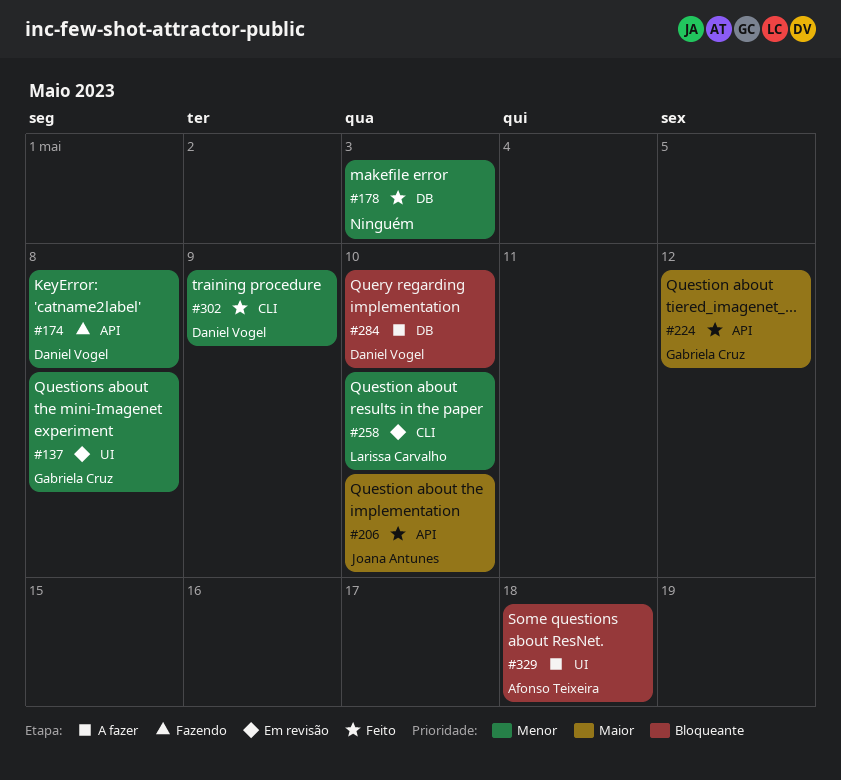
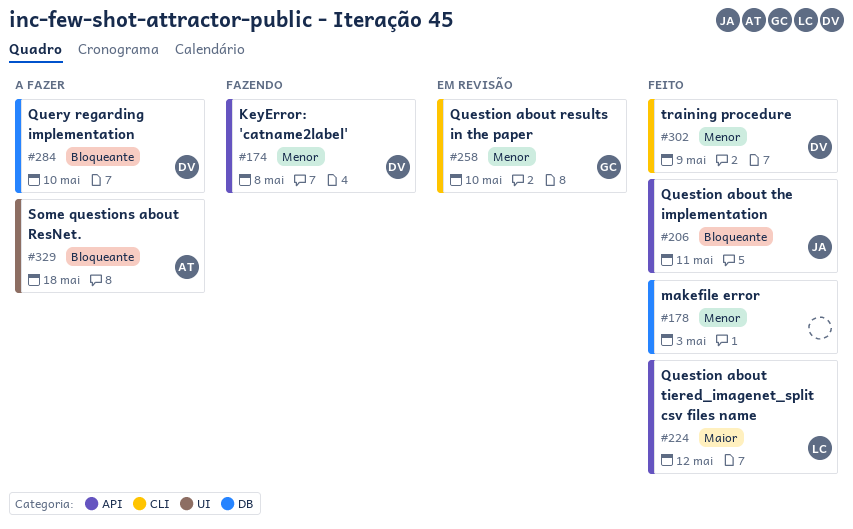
#137: present -> none
#206, priority: Maior -> Bloqueante
#206, due: May 10 -> May 11
#224, owner: Gabriela Cruz -> Larissa Carvalho
#258, owner: Larissa Carvalho -> Gabriela Cruz

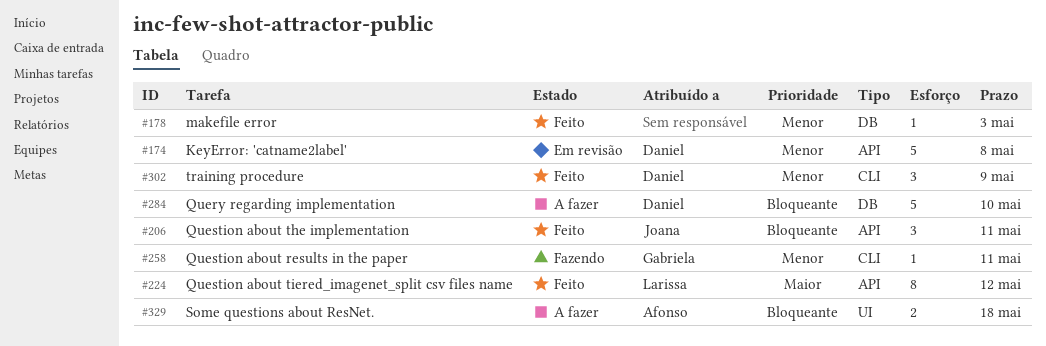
#174, status: Fazendo -> Em revisão
#258, status: Em revisão -> Fazendo
#258, due: May 10 -> May 11

